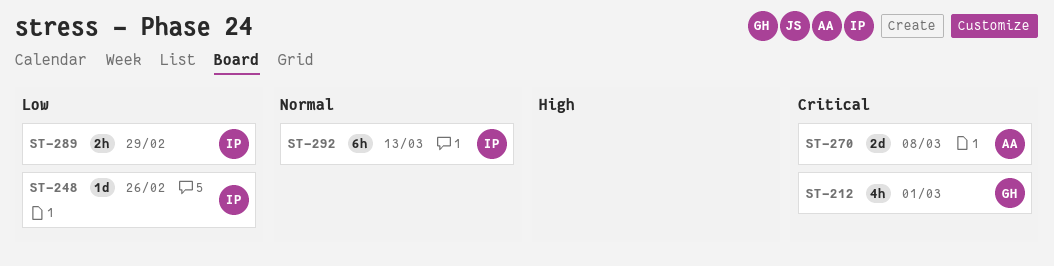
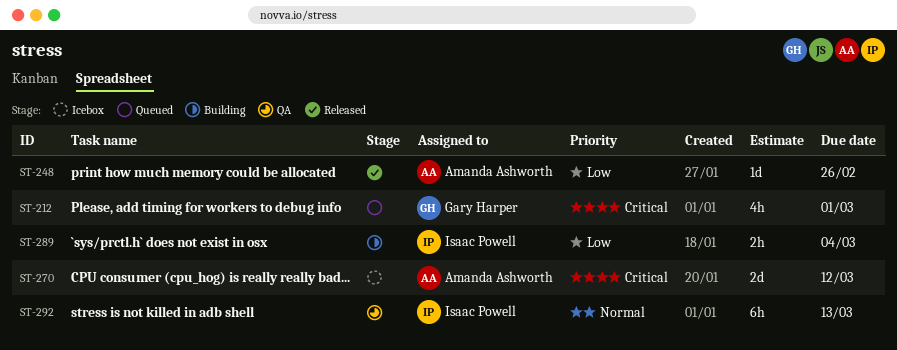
ST-248, owner: Isaac Powell -> Amanda Ashworth
ST-270, due: Mar 8 -> Mar 12
ST-289, due: Feb 29 -> Mar 4

